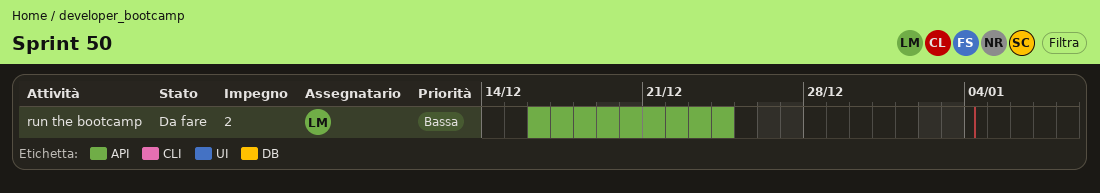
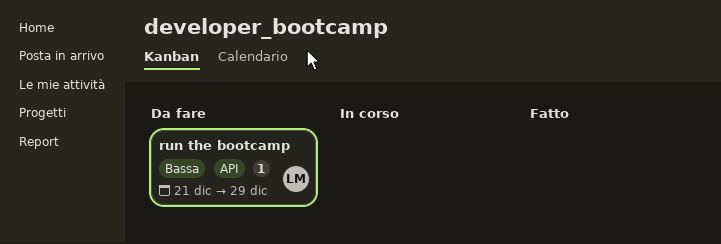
run the bootcamp, estimate: 2 -> 1
run the bootcamp, start: Dec 16 -> Dec 21
run the bootcamp, due: Dec 24 -> Dec 29

